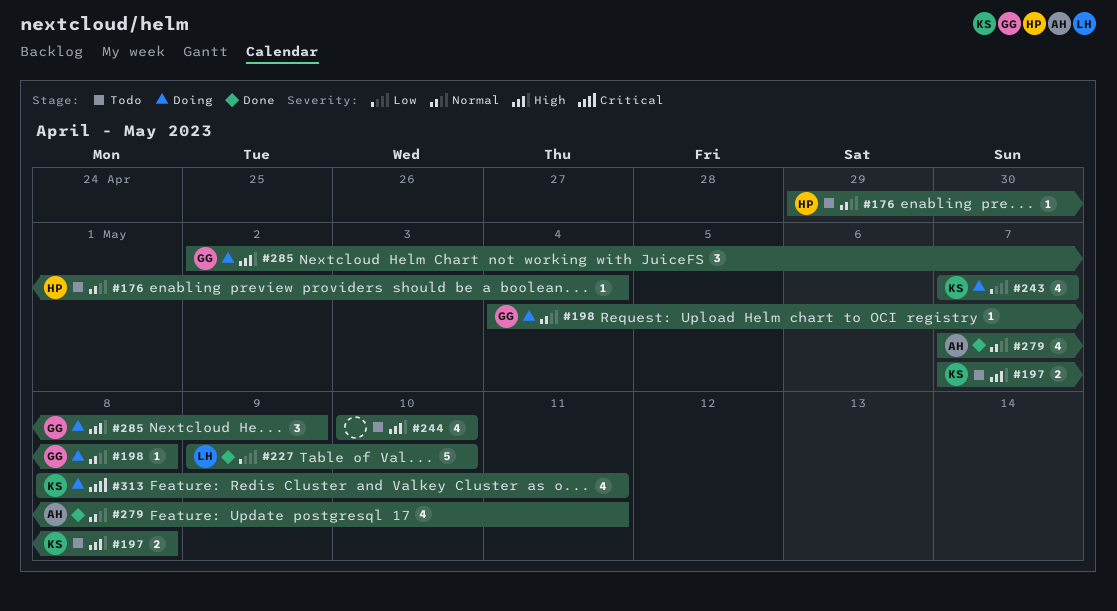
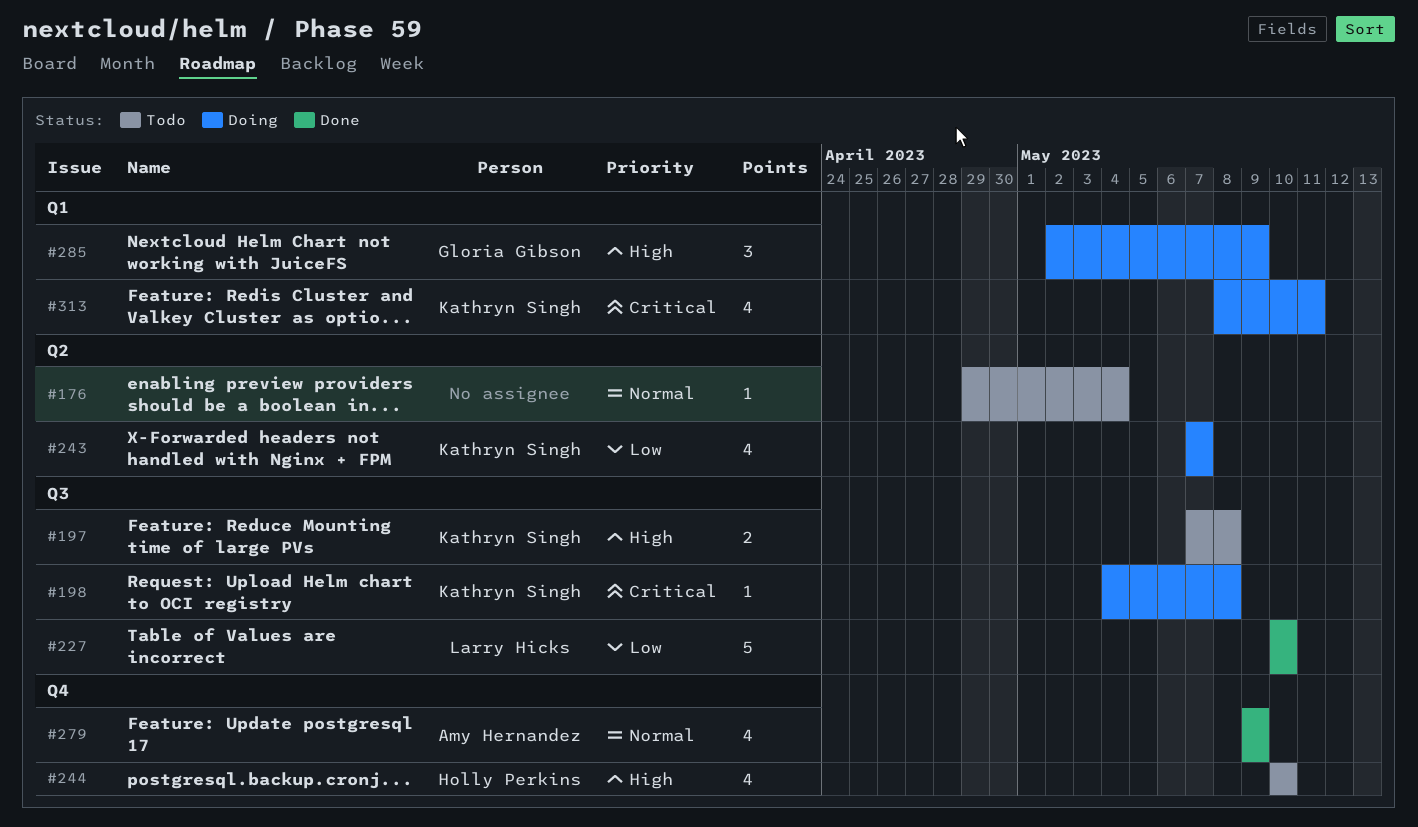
#176, owner: Holly Perkins -> none
#198, owner: Gloria Gibson -> Kathryn Singh
#198, priority: Normal -> Critical
#227, start: May 9 -> May 10
#244, owner: none -> Holly Perkins
#279, start: May 7 -> May 9
#279, due: May 11 -> May 9

